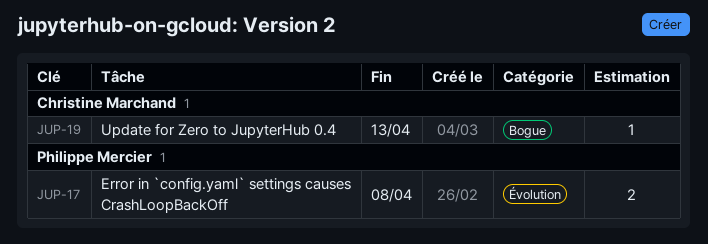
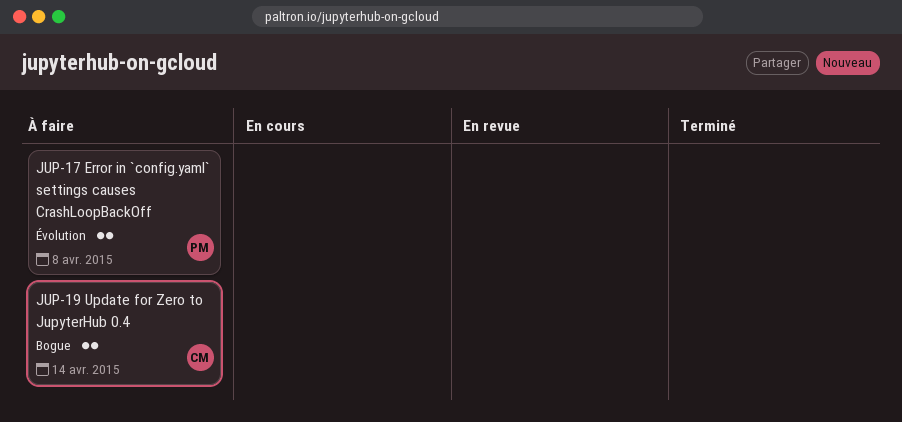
JUP-19, estimate: 1 -> 2
JUP-19, due: Apr 13 -> Apr 14

